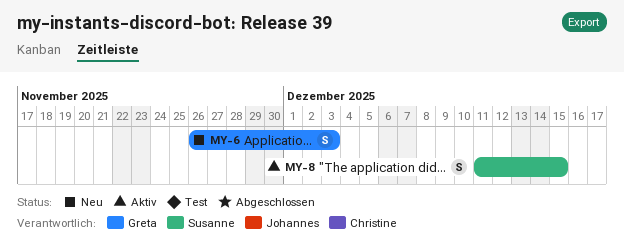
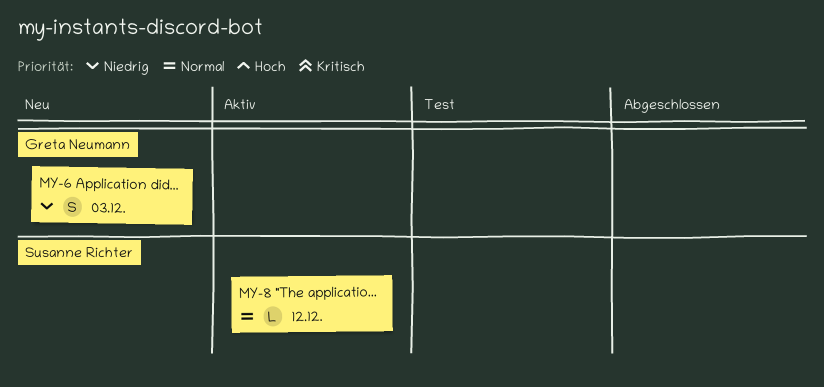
MY-8, estimate: S -> L
MY-8, due: Dec 15 -> Dec 12

